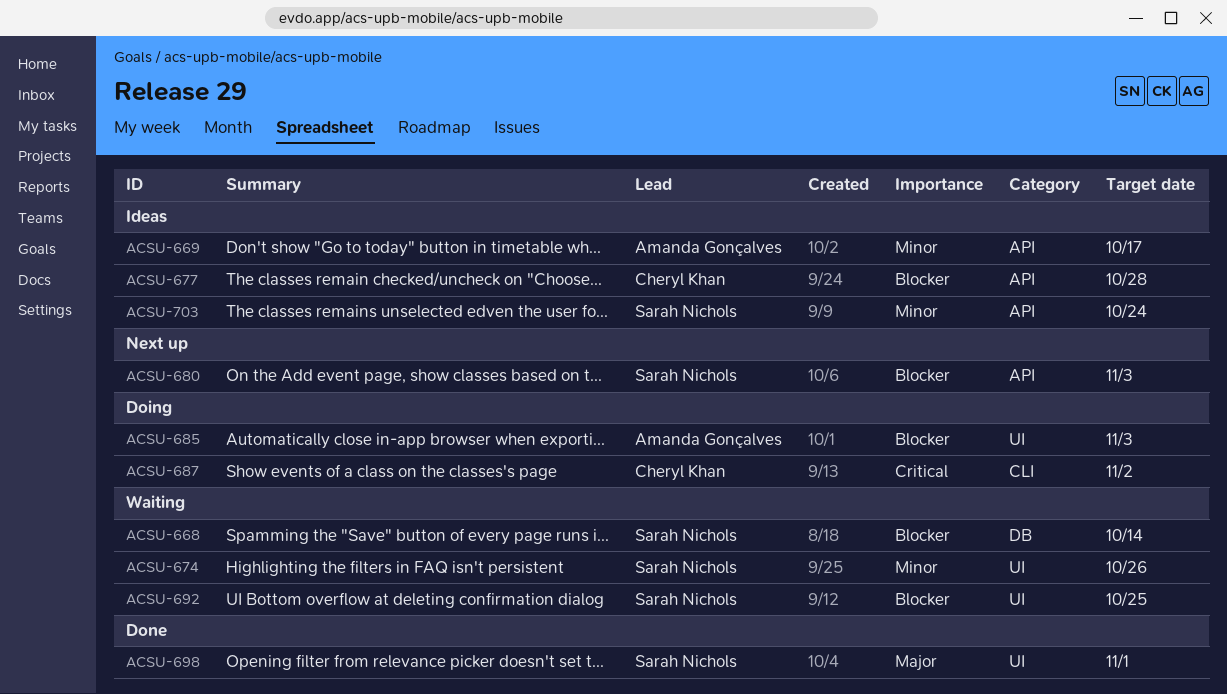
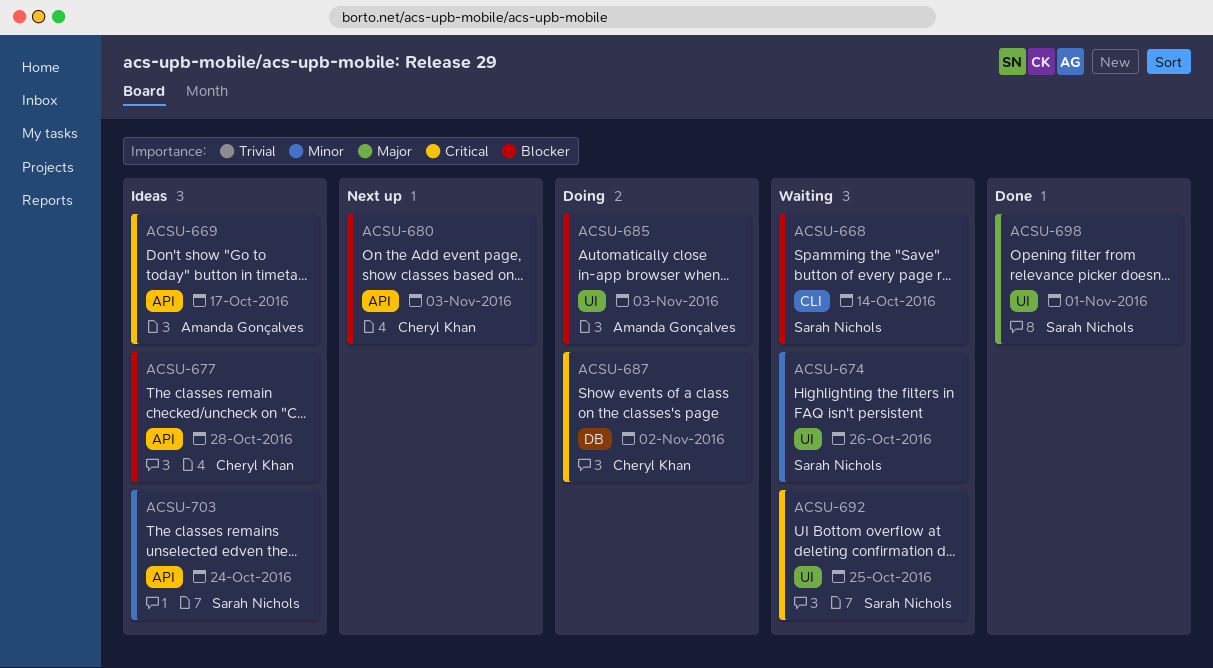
ACSU-668, label: DB -> CLI
ACSU-669, priority: Minor -> Critical
ACSU-680, owner: Sarah Nichols -> Cheryl Khan
ACSU-687, label: CLI -> DB
ACSU-692, priority: Blocker -> Critical

